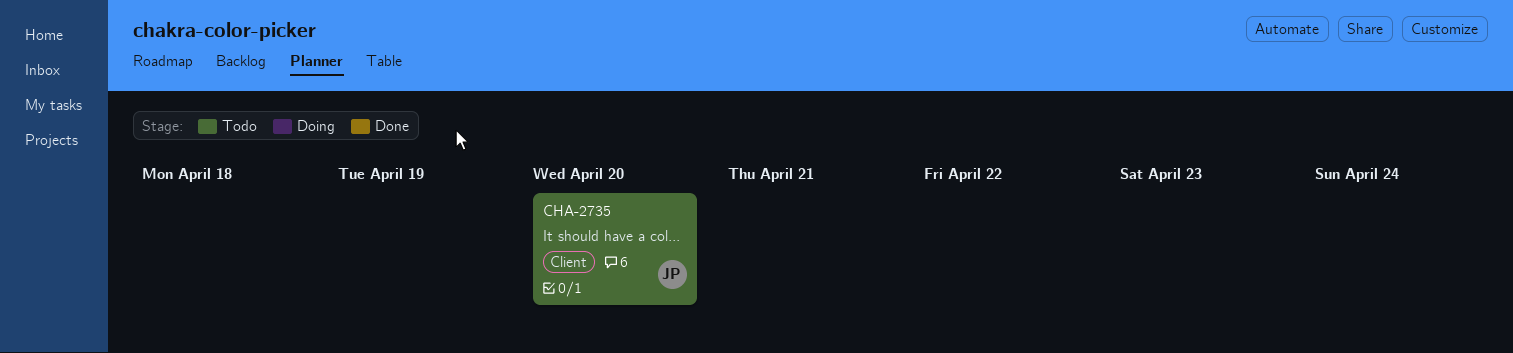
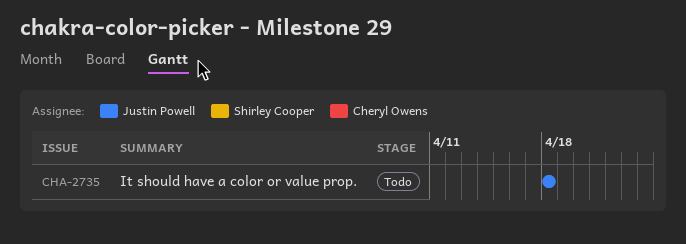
CHA-2735, due: Apr 20 -> Apr 18

